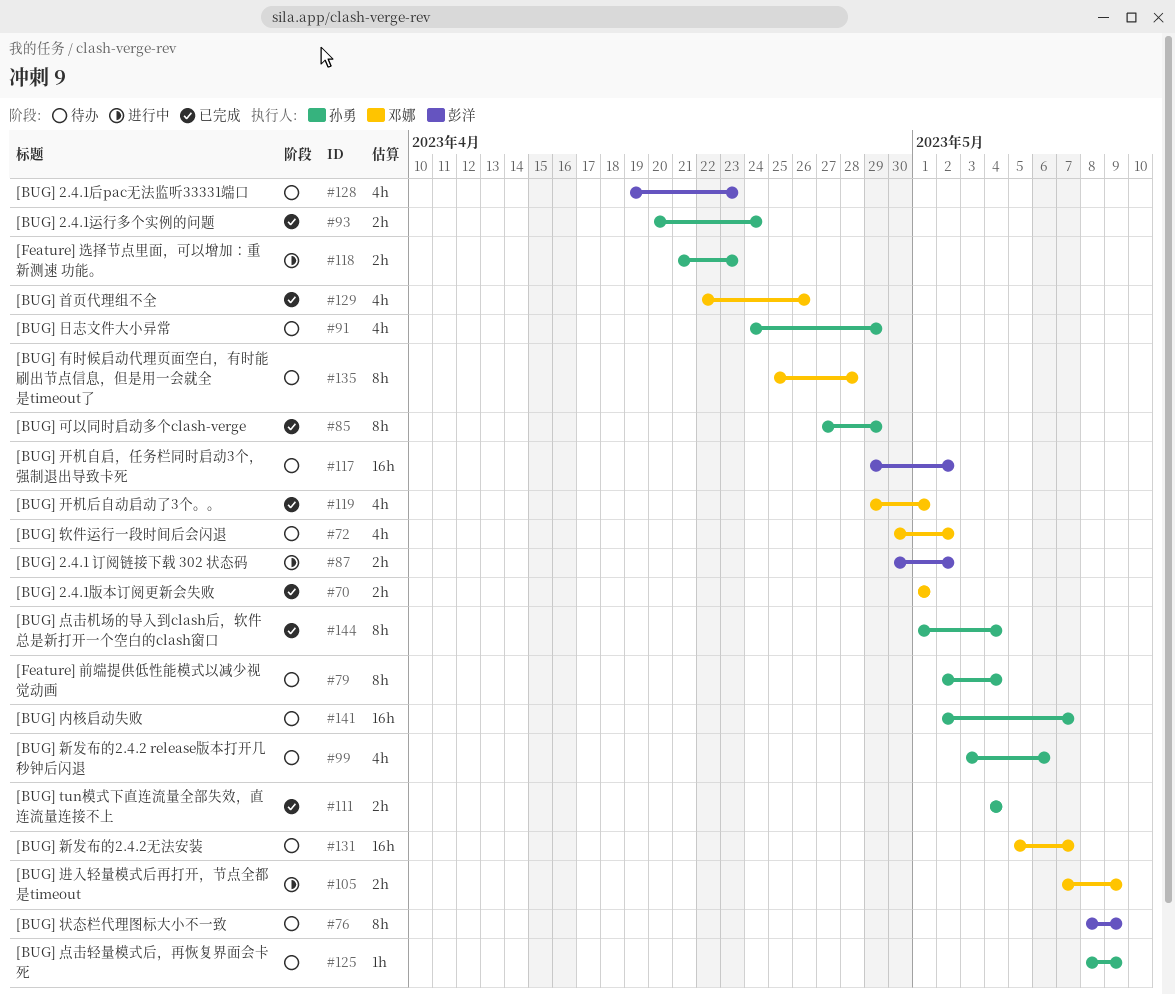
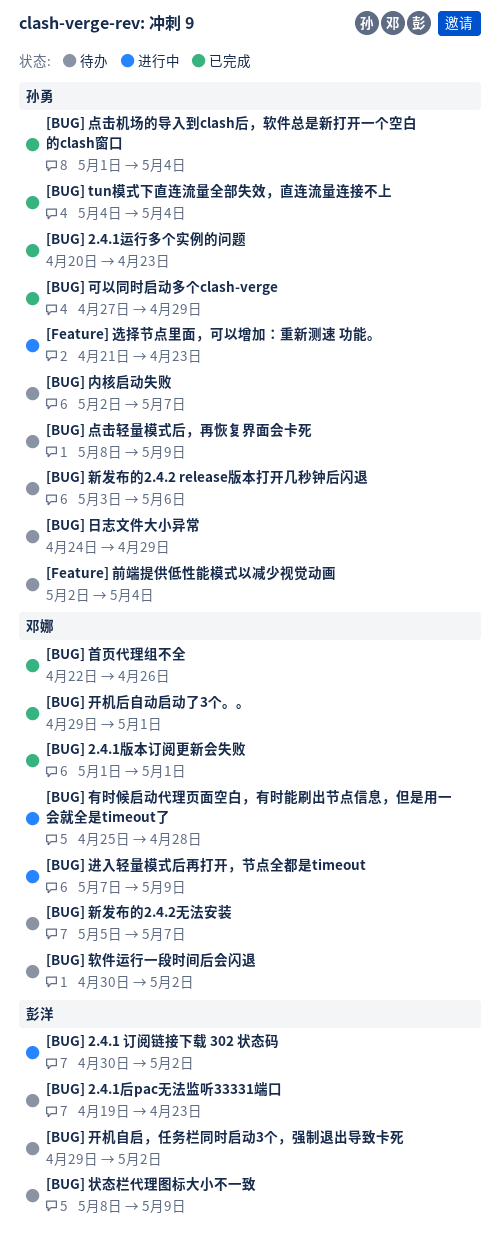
[BUG] 2.4.1运行多个实例的问题, due: Apr 24 -> Apr 23
[BUG] 有时候启动代理页面空白，有时能刷出节点信息，但是用一会就全是timeout了, status: 待办 -> 进行中

